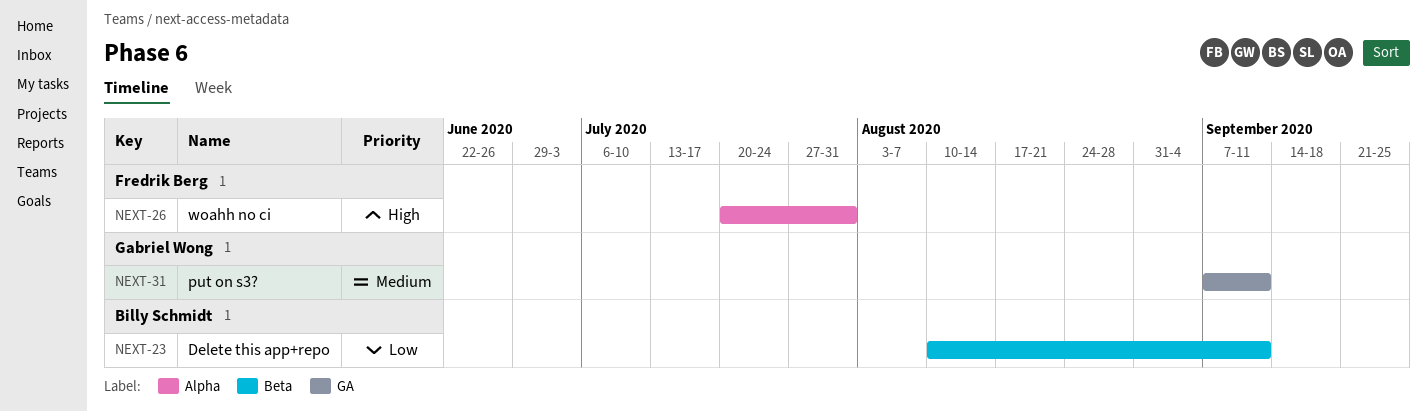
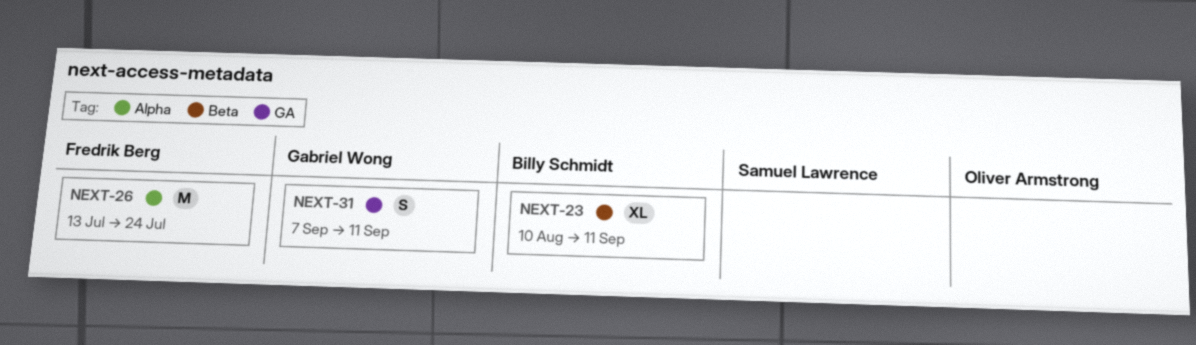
NEXT-26, start: Jul 20 -> Jul 13
NEXT-26, due: Jul 31 -> Jul 24

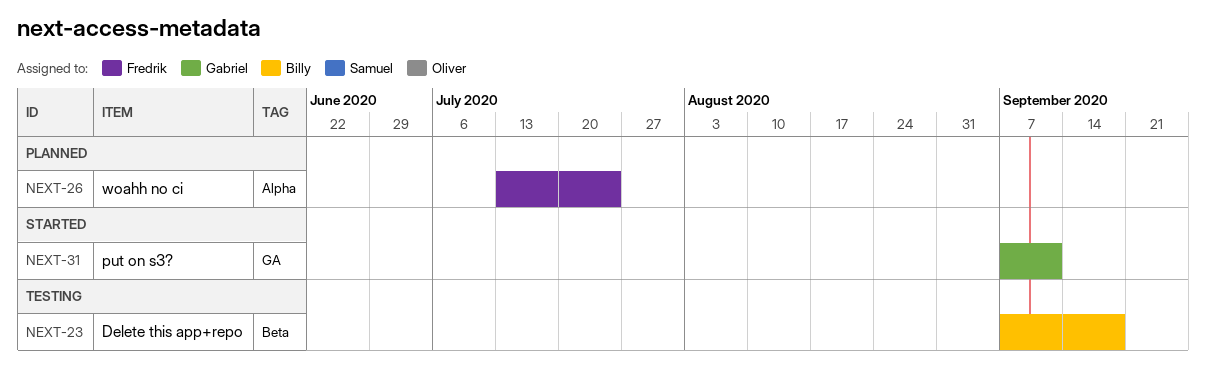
NEXT-23, start: Aug 10 -> Sep 7
NEXT-23, due: Sep 11 -> Sep 18

